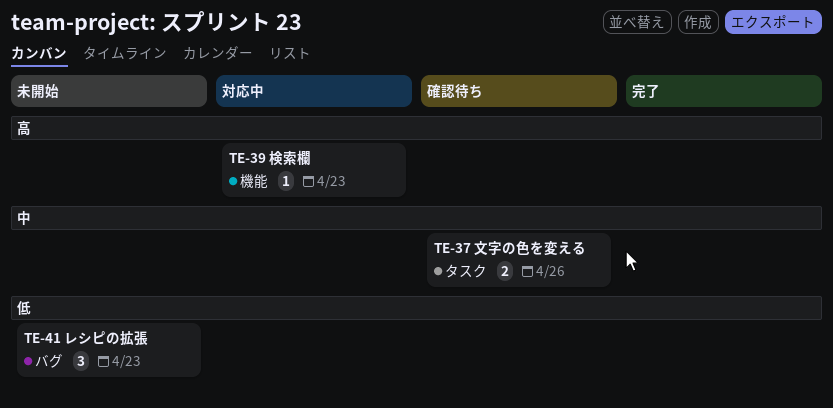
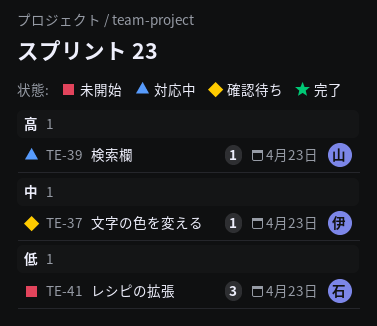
TE-37, estimate: 2 -> 1
TE-37, due: Apr 26 -> Apr 23

